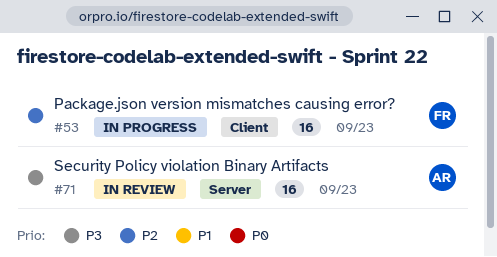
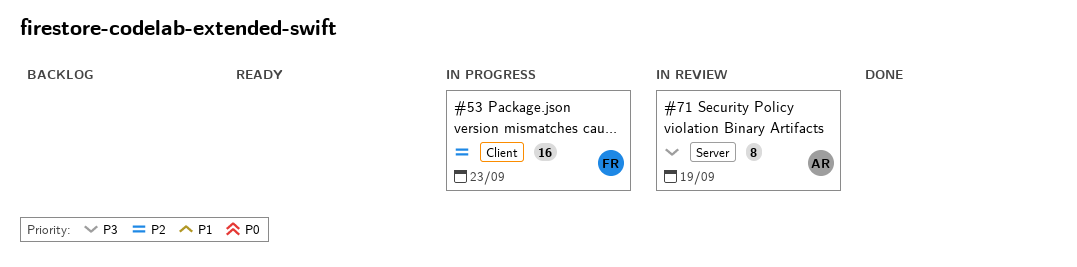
#71, estimate: 16 -> 8
#71, due: Sep 23 -> Sep 19

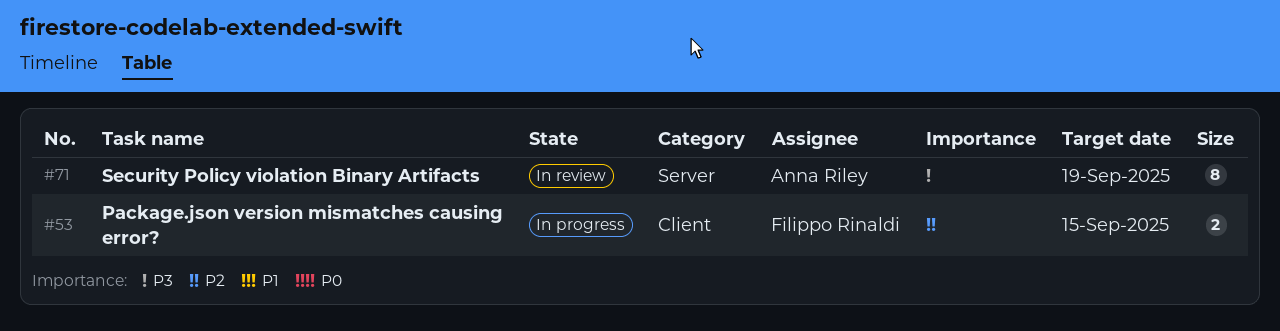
#53, estimate: 16 -> 2
#53, due: Sep 23 -> Sep 15

